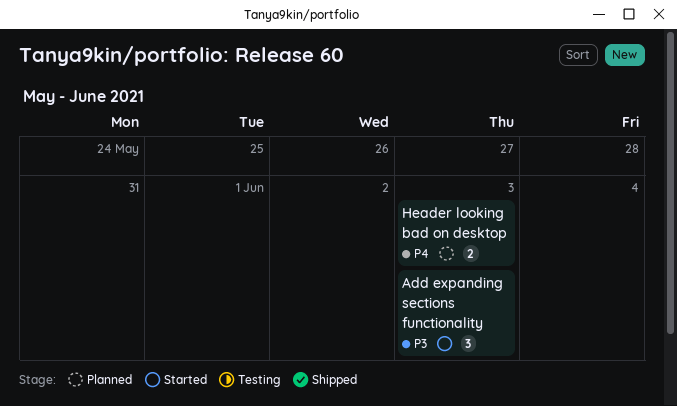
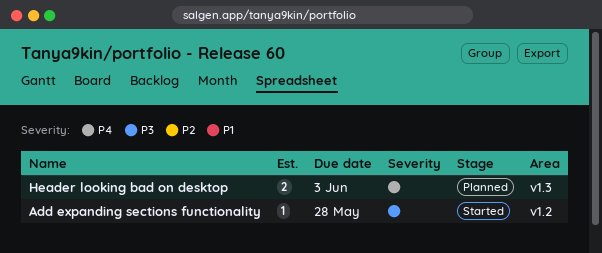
Add expanding sections functionality, estimate: 3 -> 1
Add expanding sections functionality, due: Jun 3 -> May 28

